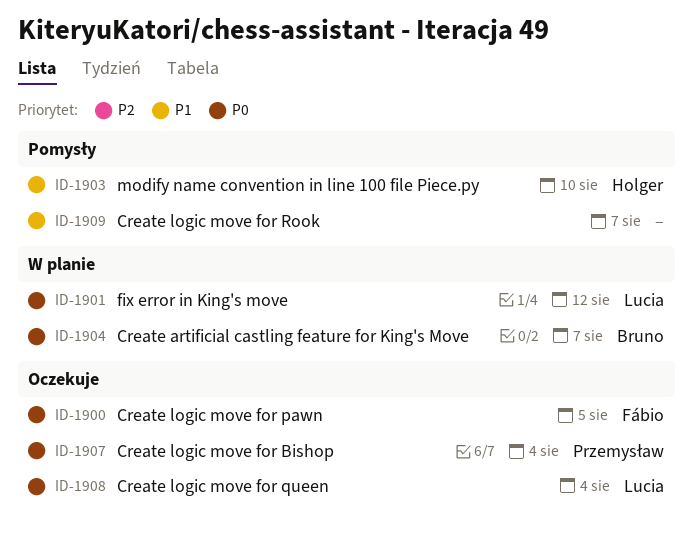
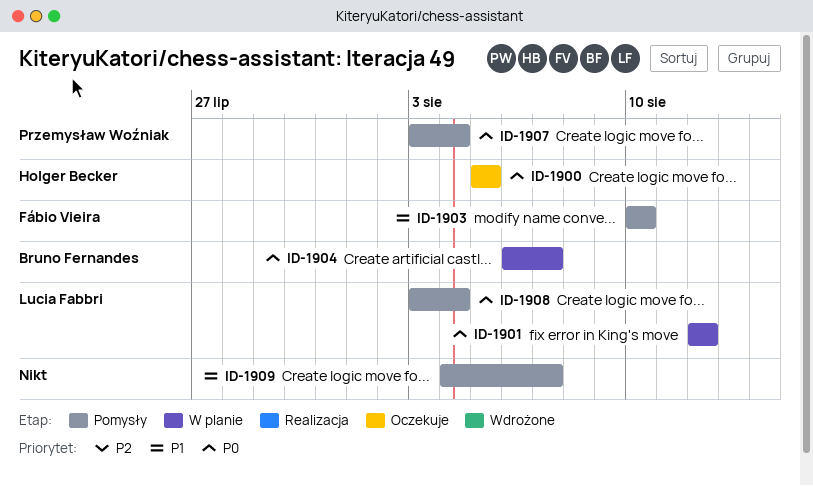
ID-1900, owner: Fábio Vieira -> Holger Becker
ID-1903, owner: Holger Becker -> Fábio Vieira
ID-1907, status: Oczekuje -> Pomysły
ID-1908, status: Oczekuje -> Pomysły

